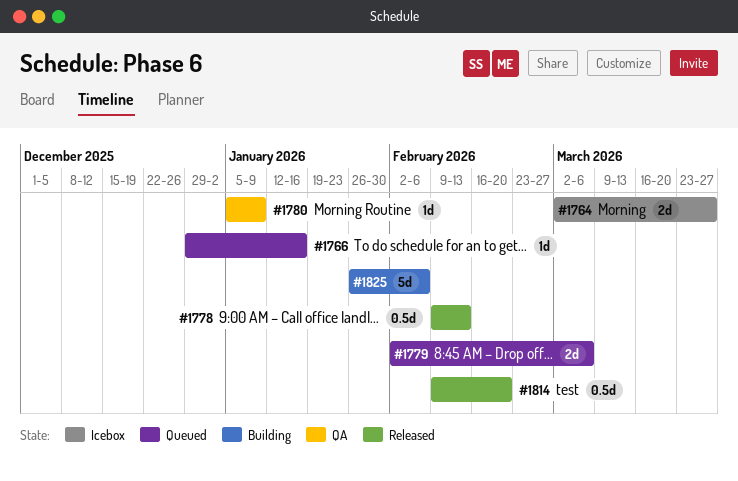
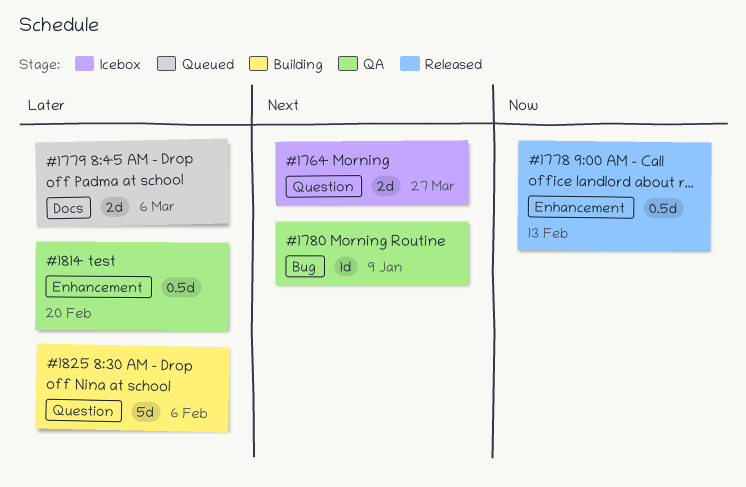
#1766: present -> none
#1814, status: Released -> QA

